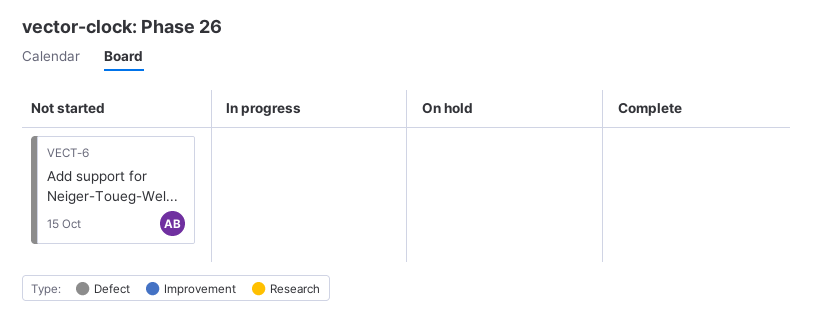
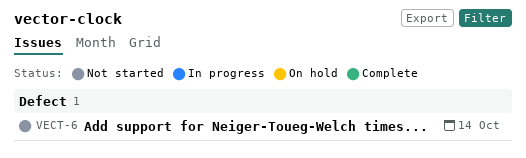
VECT-6, due: Oct 15 -> Oct 14

